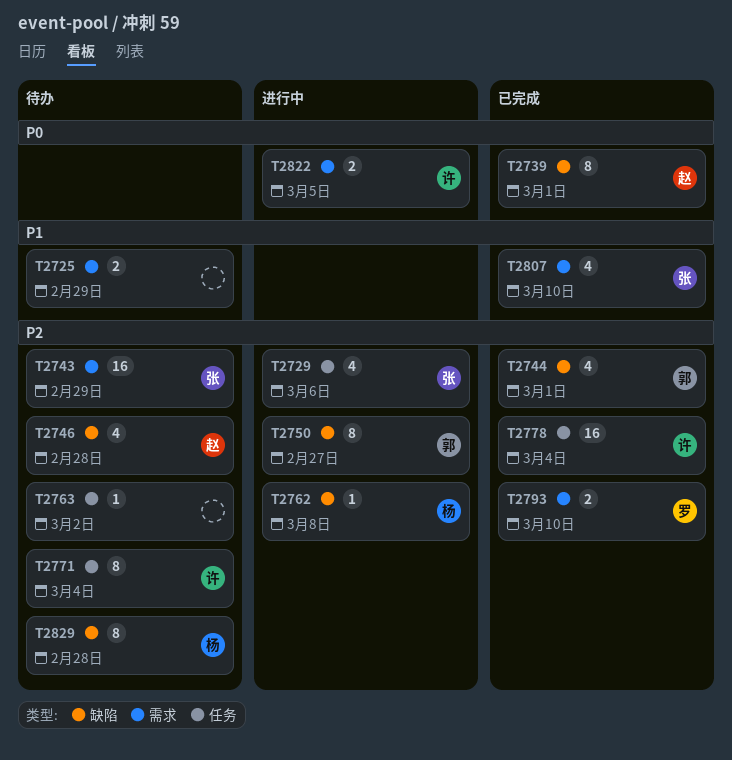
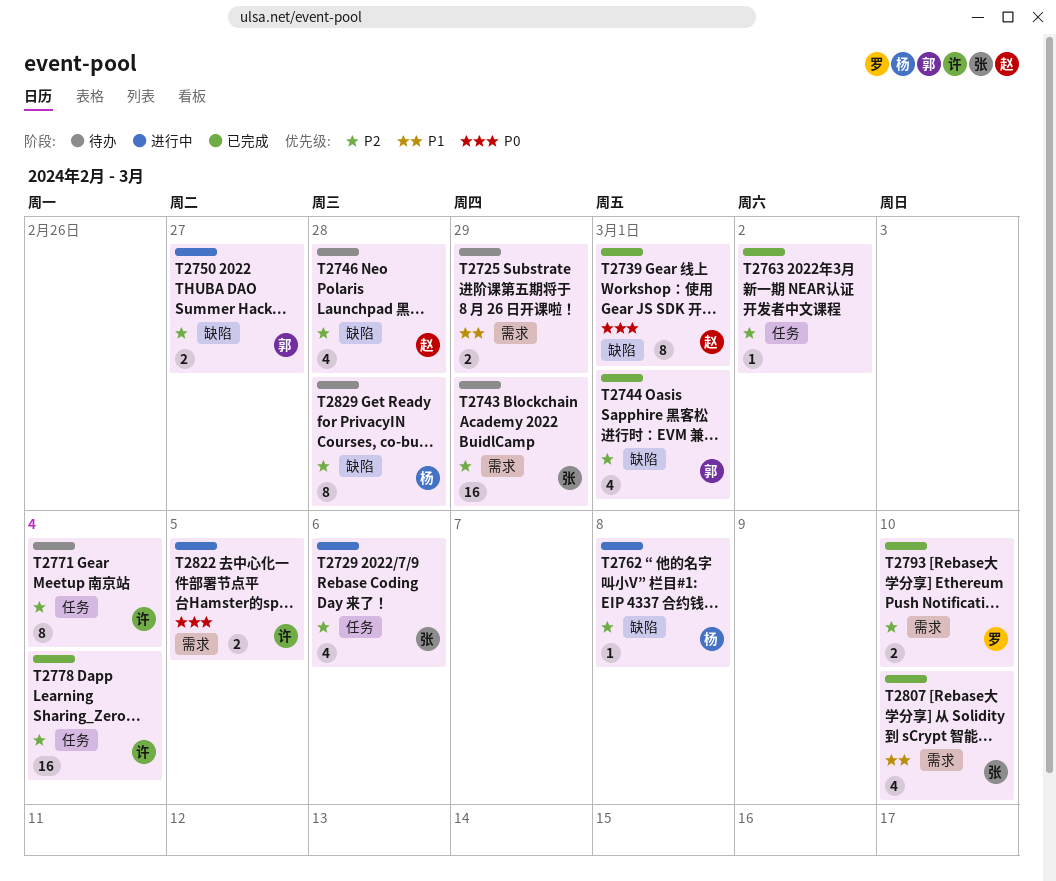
T2750, estimate: 8 -> 2
T2763, status: 待办 -> 已完成

